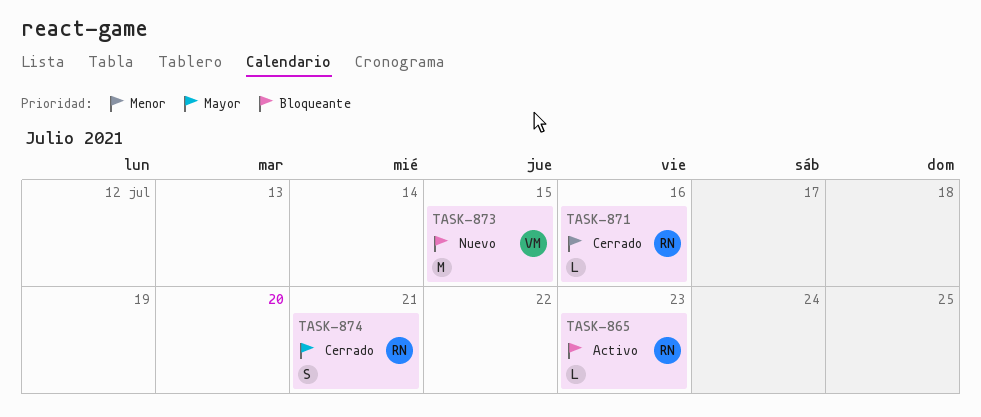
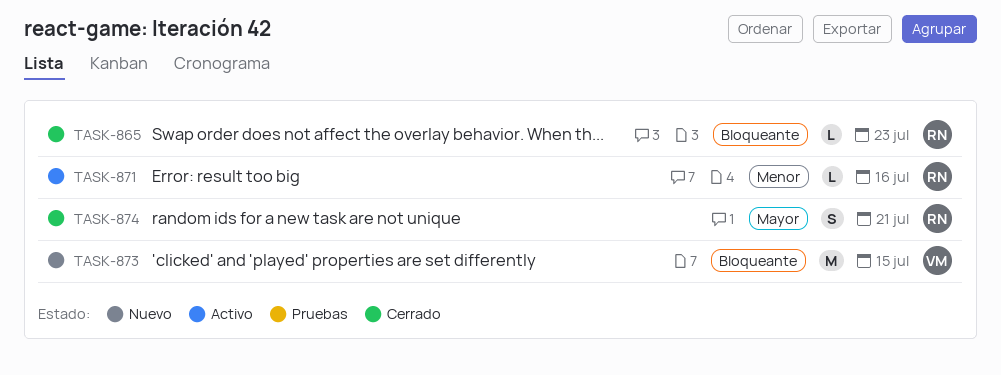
TASK-865, status: Activo -> Cerrado
TASK-871, status: Cerrado -> Activo

